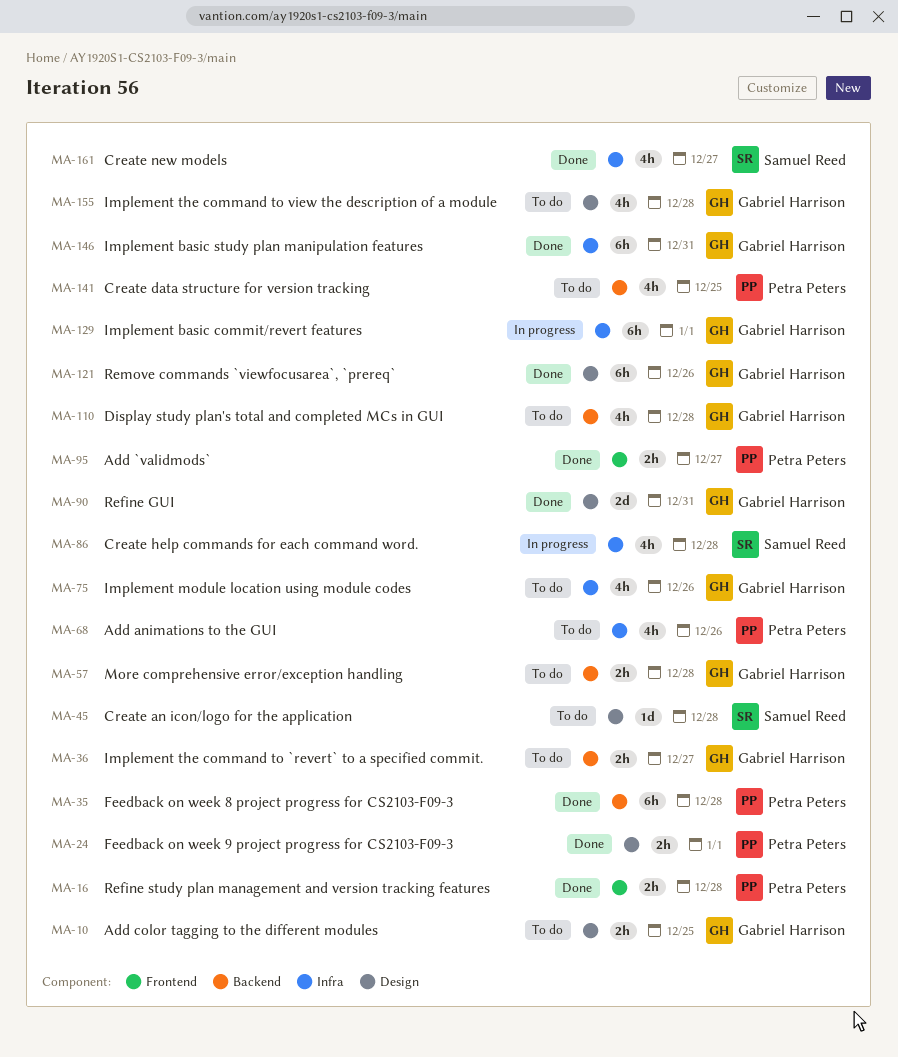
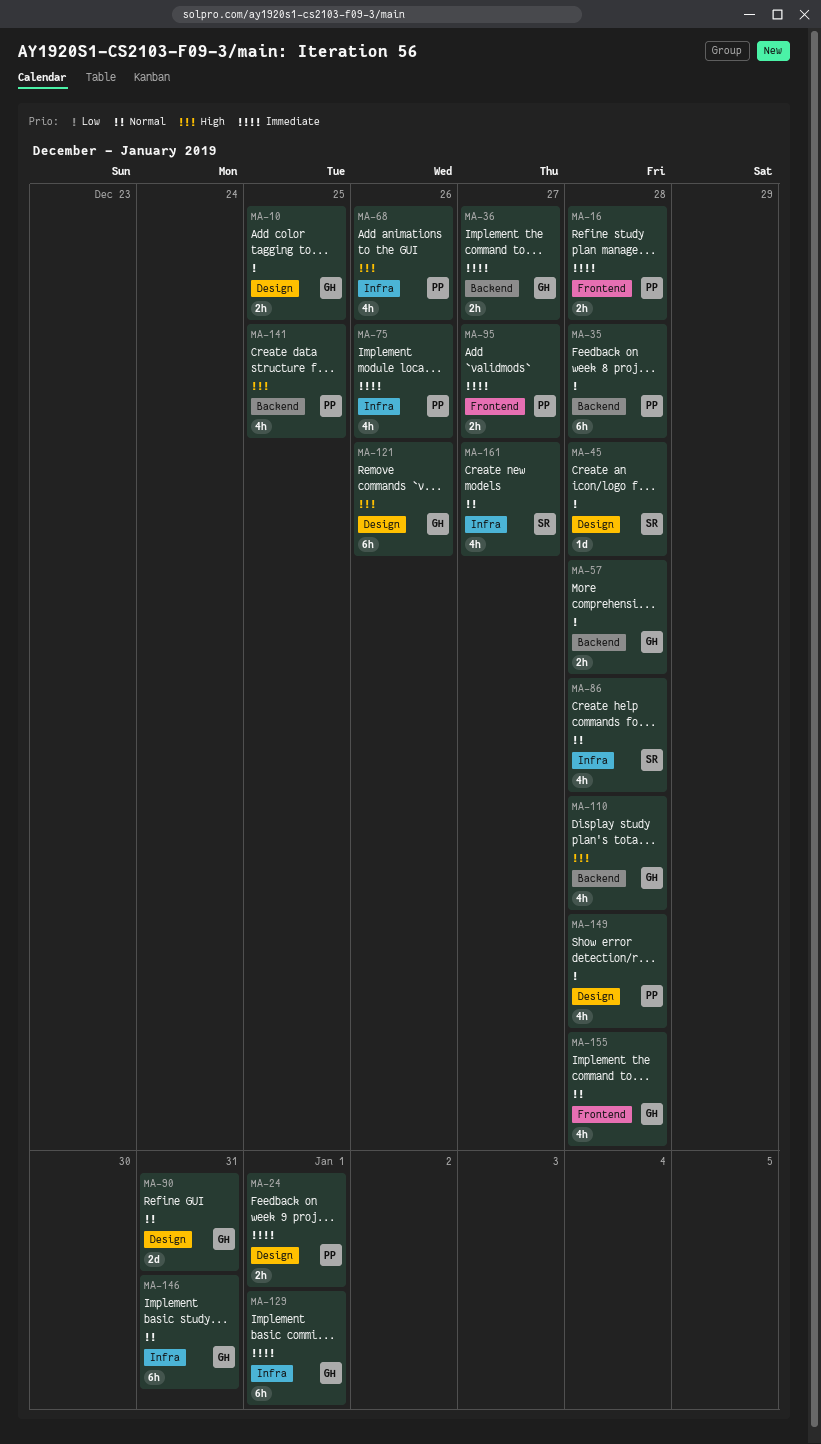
MA-75, owner: Gabriel Harrison -> Petra Peters
MA-149: none -> present
MA-155, label: Design -> Frontend

